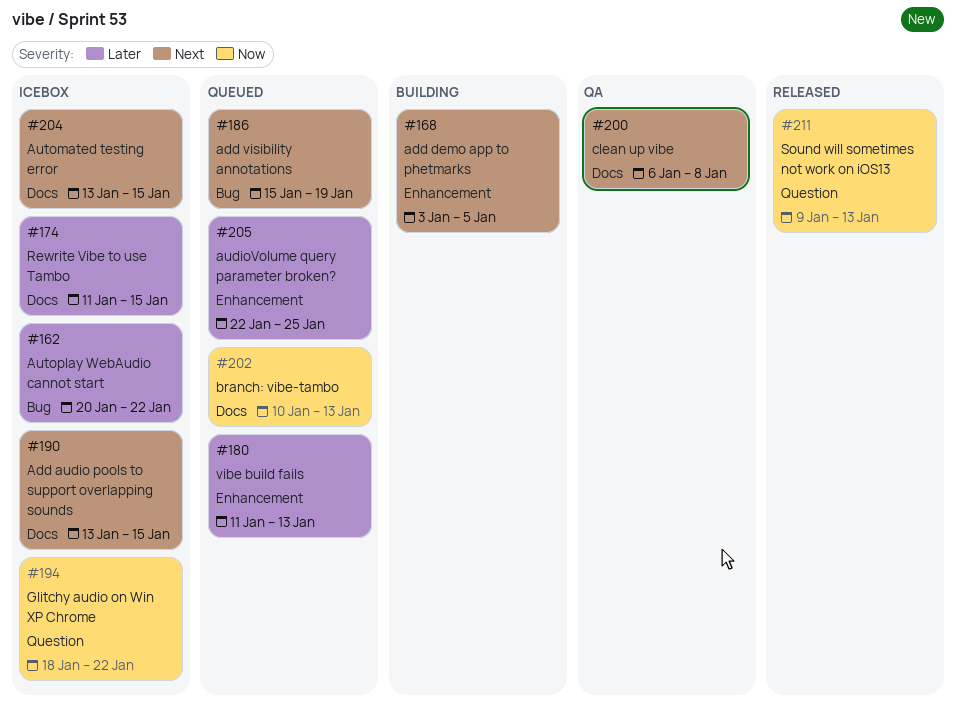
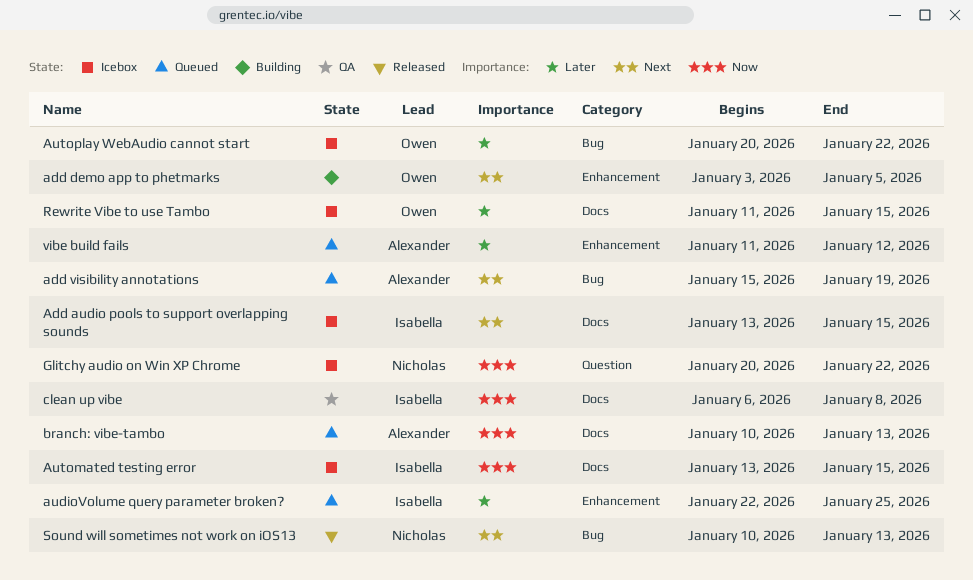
Automated testing error, priority: Next -> Now
clean up vibe, priority: Next -> Now
Glitchy audio on Win XP Chrome, start: Jan 18 -> Jan 20
Sound will sometimes not work on iOS13, priority: Now -> Next
Sound will sometimes not work on iOS13, label: Question -> Bug
Sound will sometimes not work on iOS13, start: Jan 9 -> Jan 10
vibe build fails, due: Jan 13 -> Jan 12

